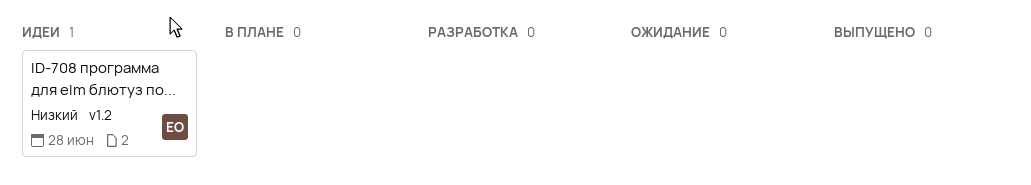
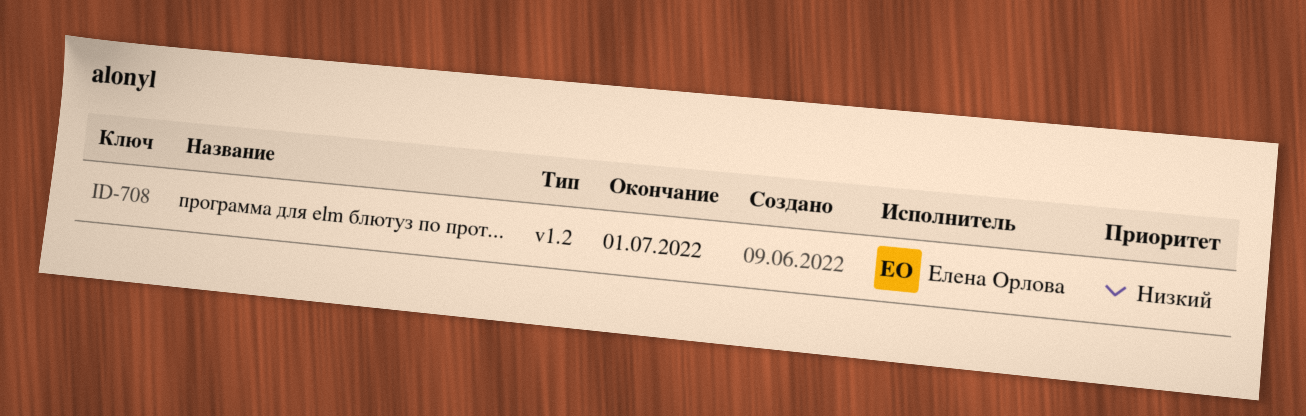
ID-708, due: Jun 28 -> Jul 1

